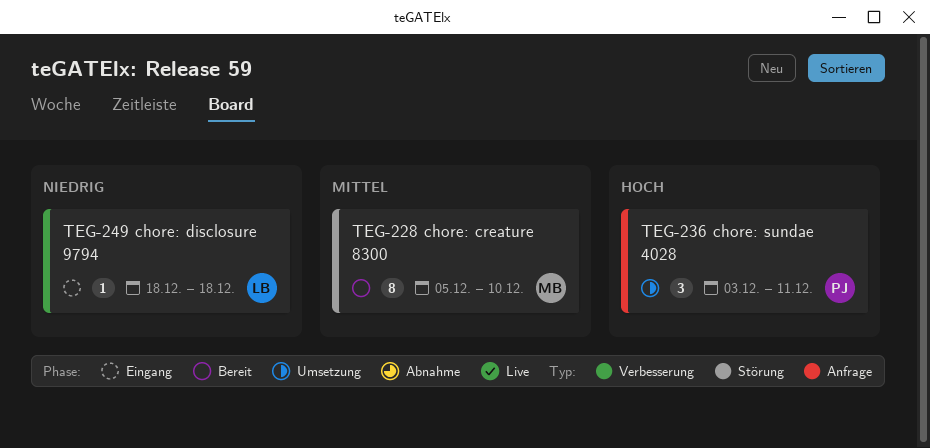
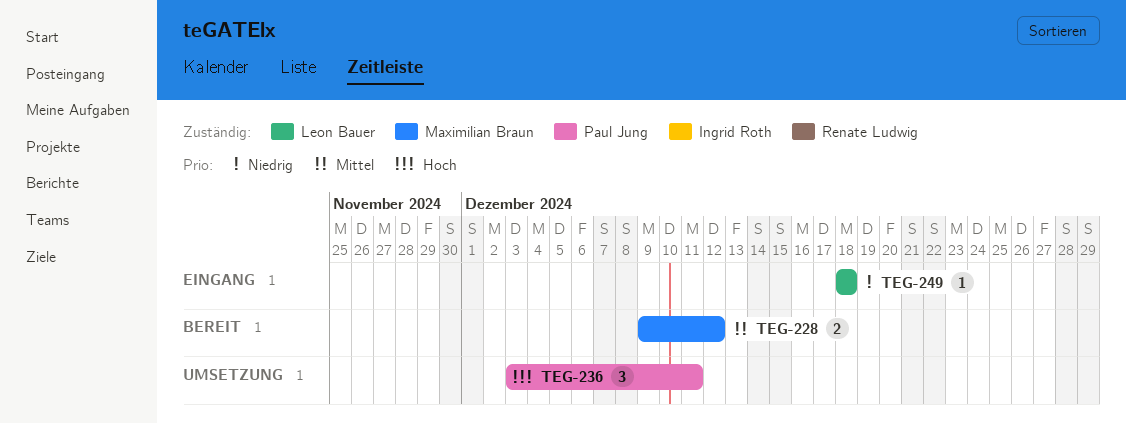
TEG-228, estimate: 8 -> 2
TEG-228, start: Dec 5 -> Dec 9
TEG-228, due: Dec 10 -> Dec 12

